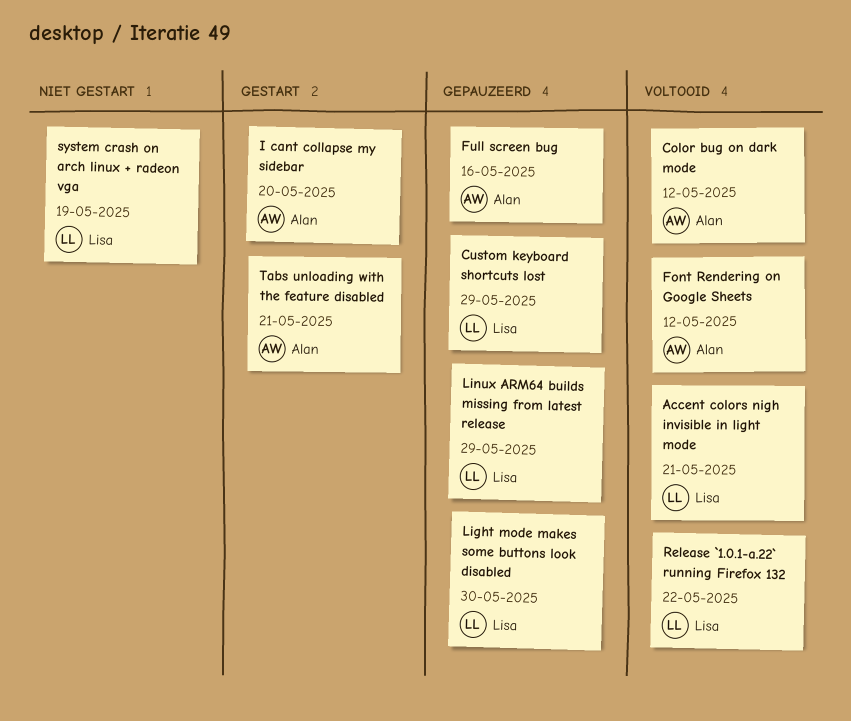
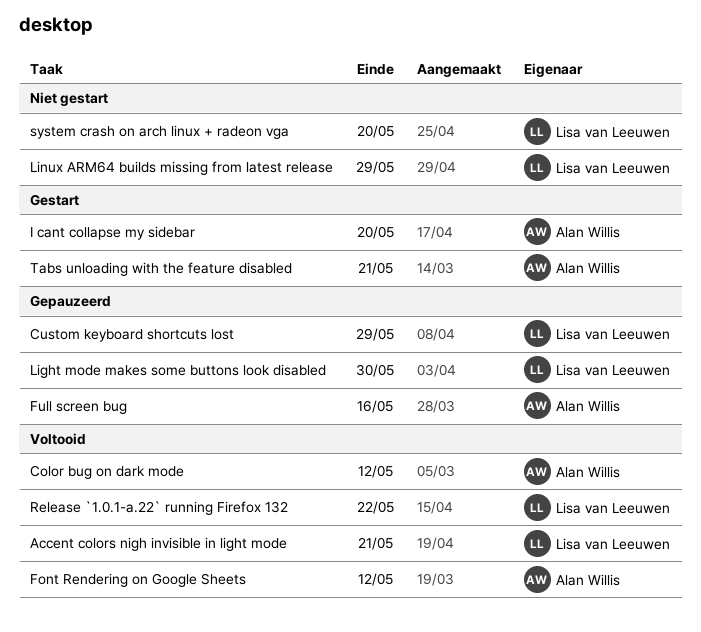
Linux ARM64 builds missing from latest release, status: Gepauzeerd -> Niet gestart
system crash on arch linux + radeon vga, due: May 19 -> May 20

